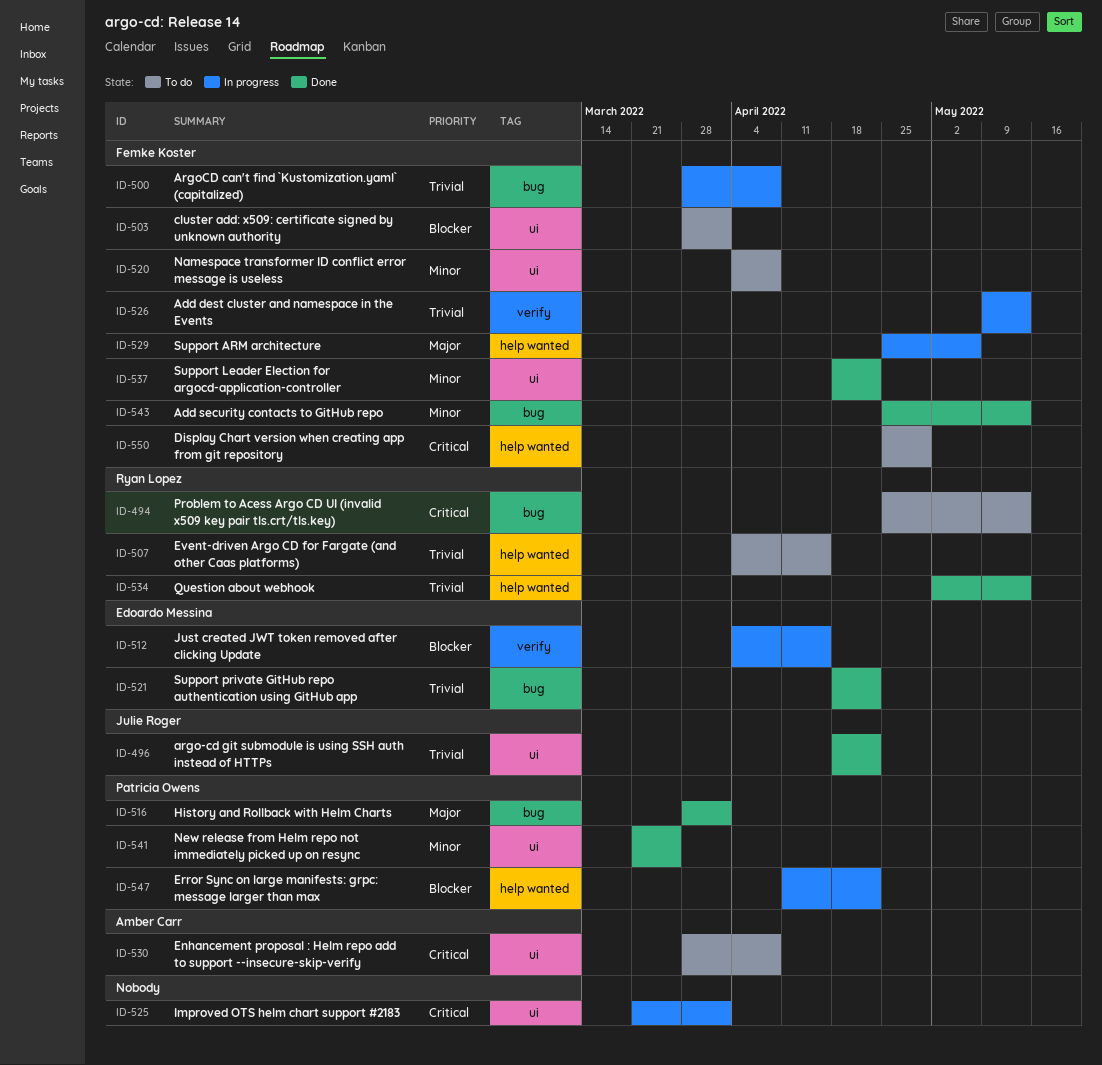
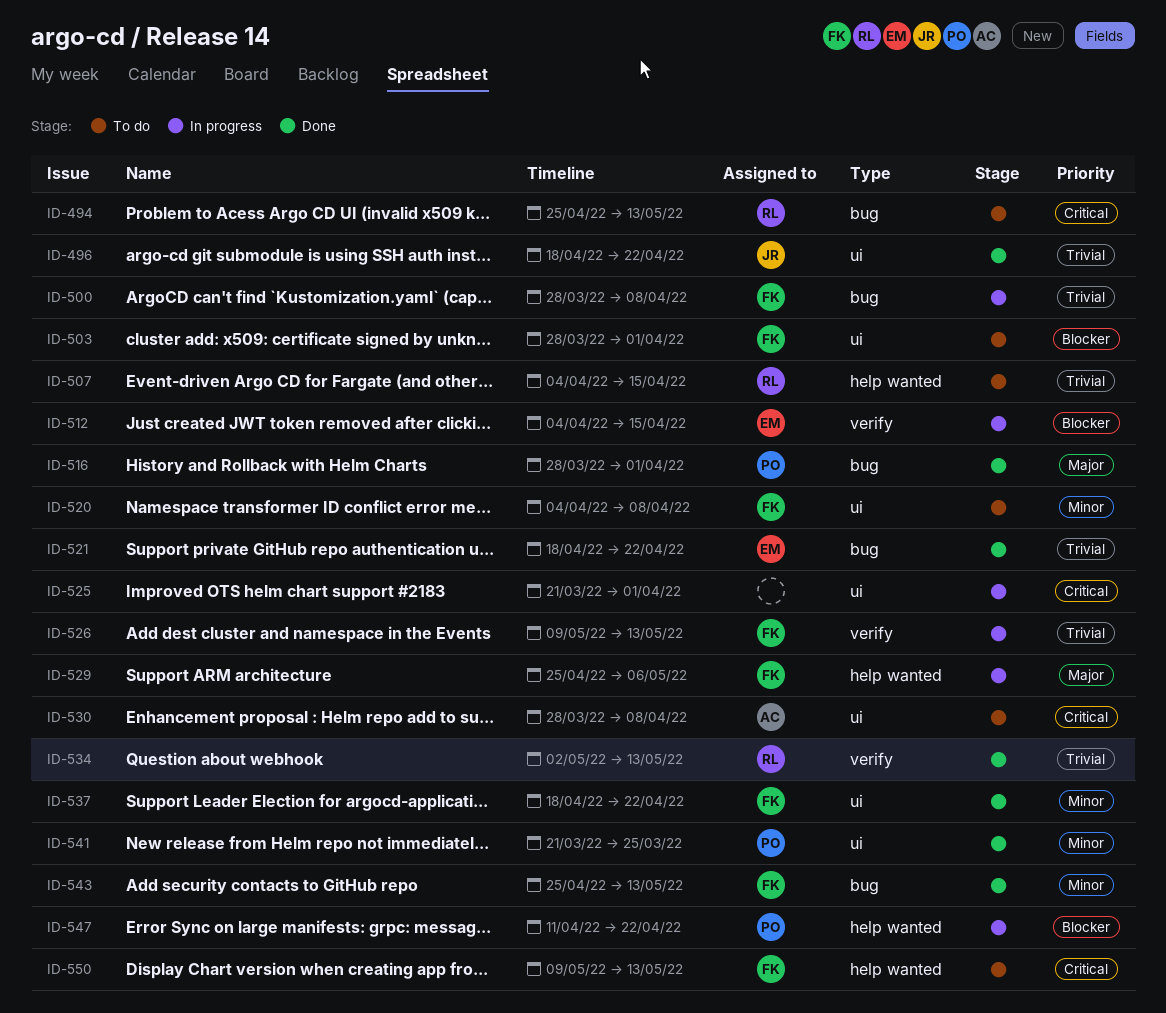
ID-534, label: help wanted -> verify
ID-550, start: Apr 25 -> May 9
ID-550, due: Apr 29 -> May 13

